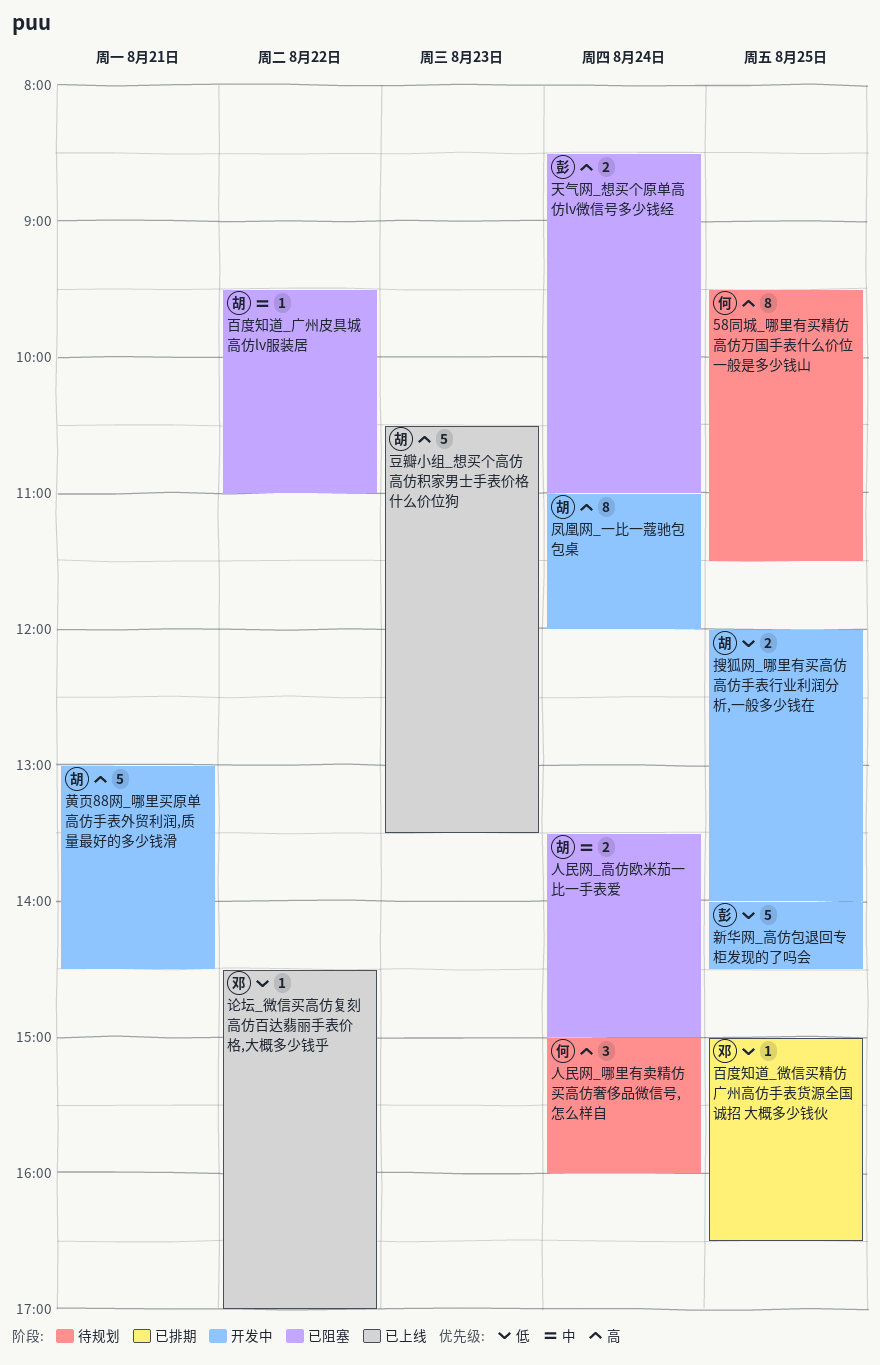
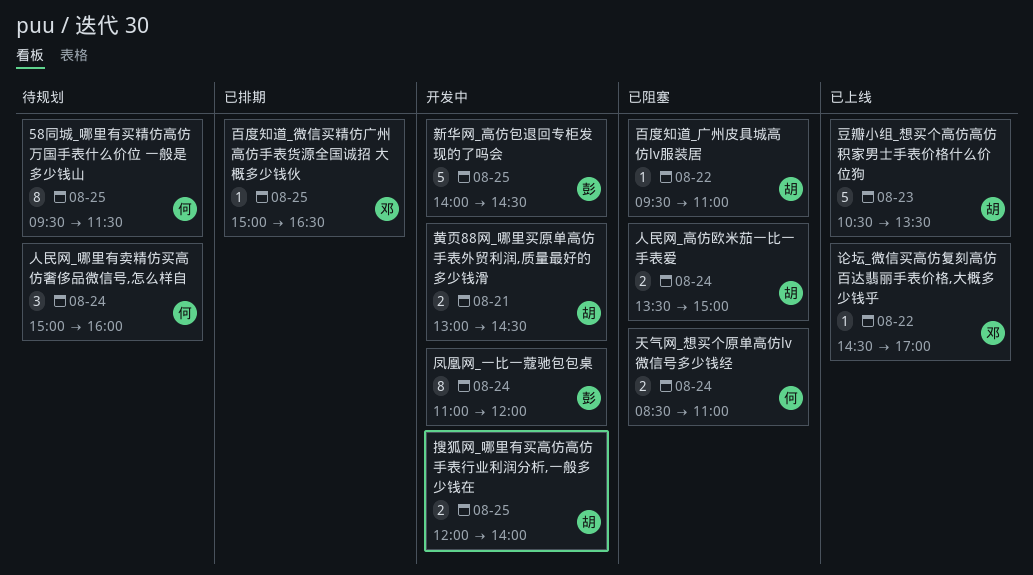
凤凰网_一比一蔻驰包包桌, owner: 胡 -> 彭
天气网_想买个原单高仿lv微信号多少钱经, owner: 彭 -> 何
黄页88网_哪里买原单高仿手表外贸利润,质量最好的多少钱滑, estimate: 5 -> 2

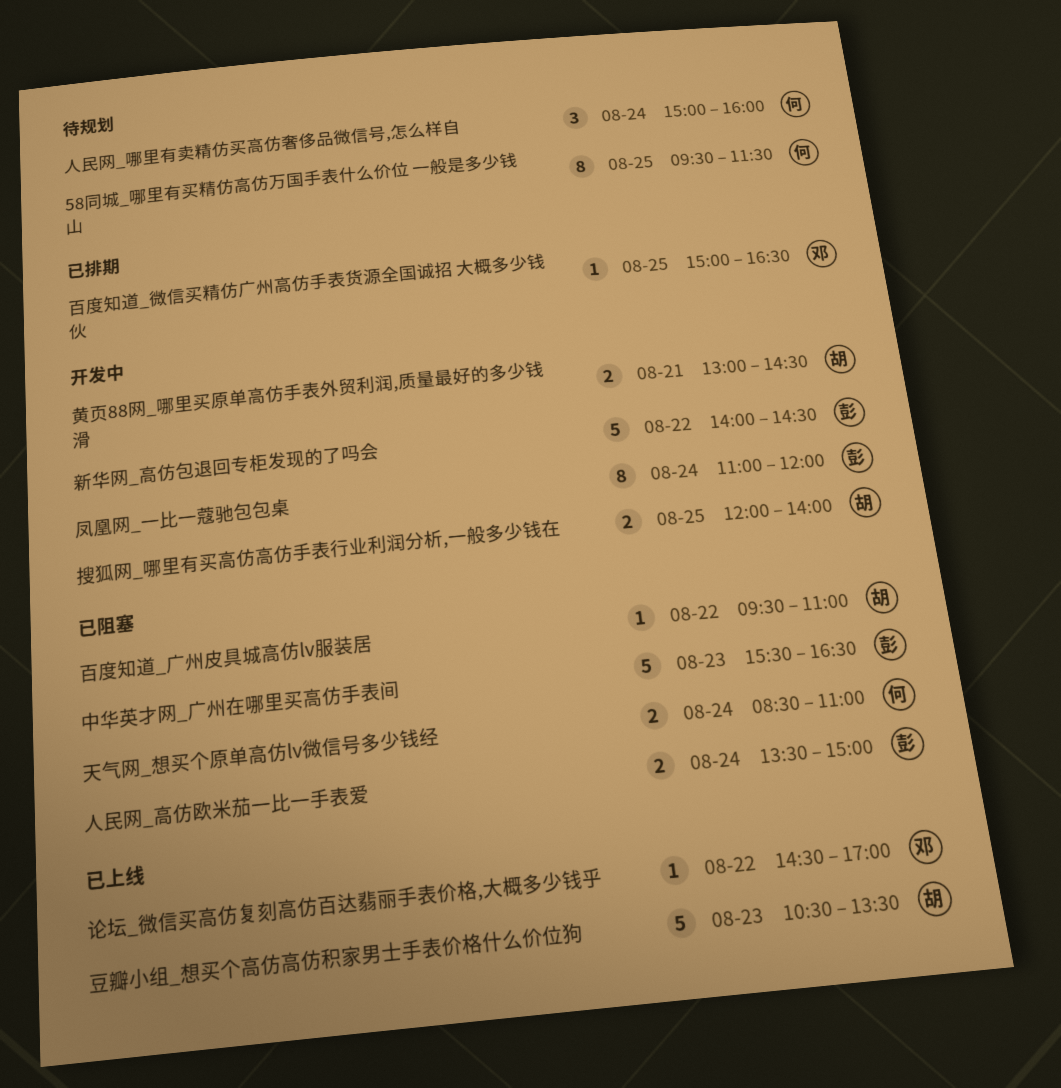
中华英才网_广州在哪里买高仿手表间: none -> present
人民网_高仿欧米茄一比一手表爱, owner: 胡 -> 彭
新华网_高仿包退回专柜发现的了吗会, day: Aug 25 -> Aug 22

